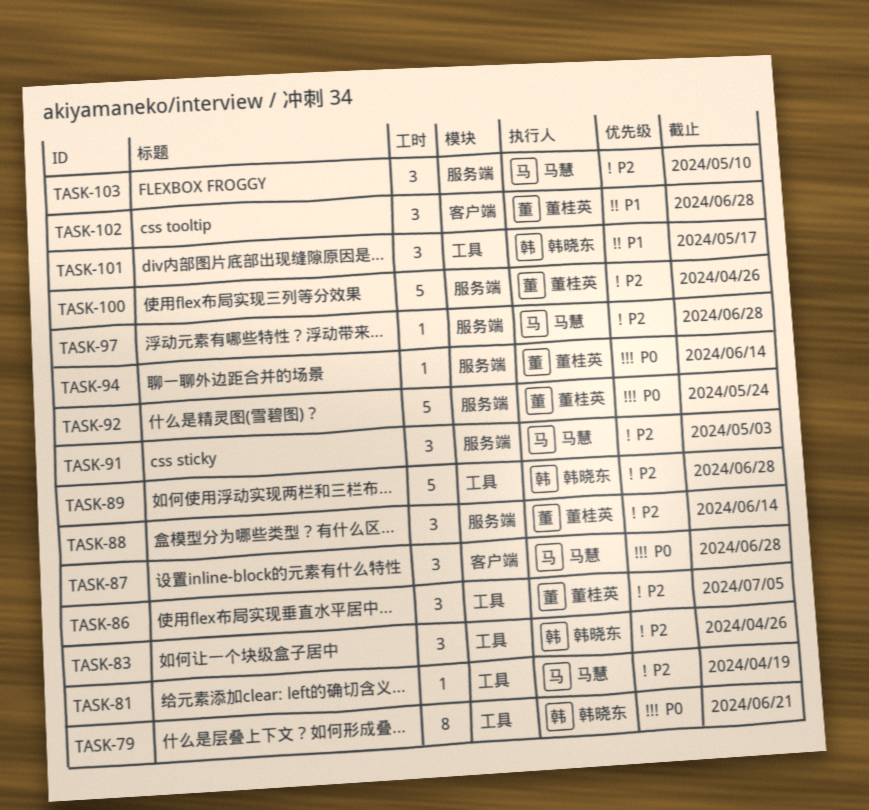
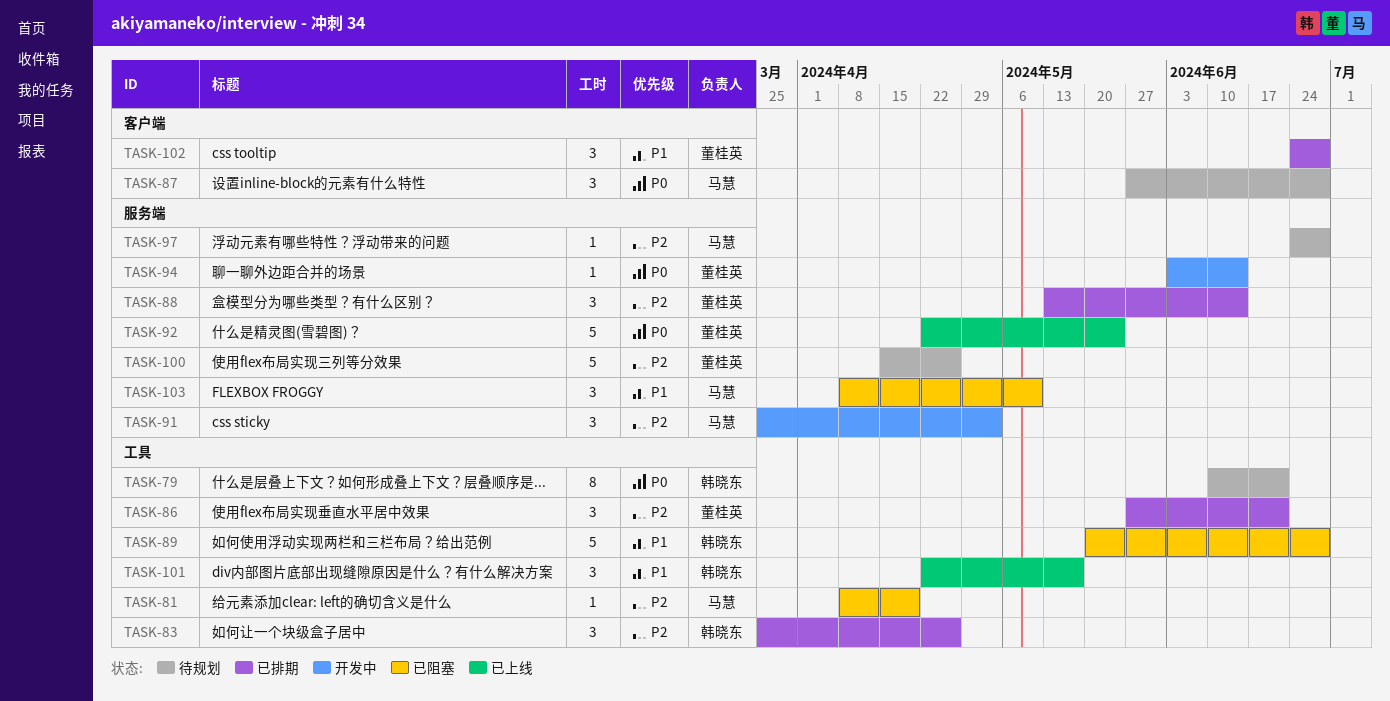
TASK-86, due: Jul 5 -> Jun 21
TASK-89, priority: P2 -> P1
TASK-103, priority: P2 -> P1

